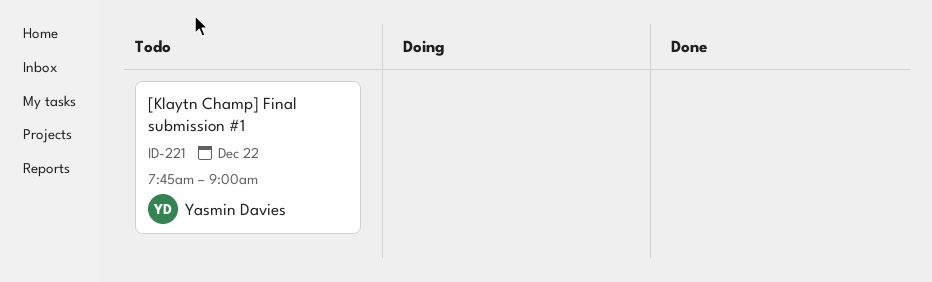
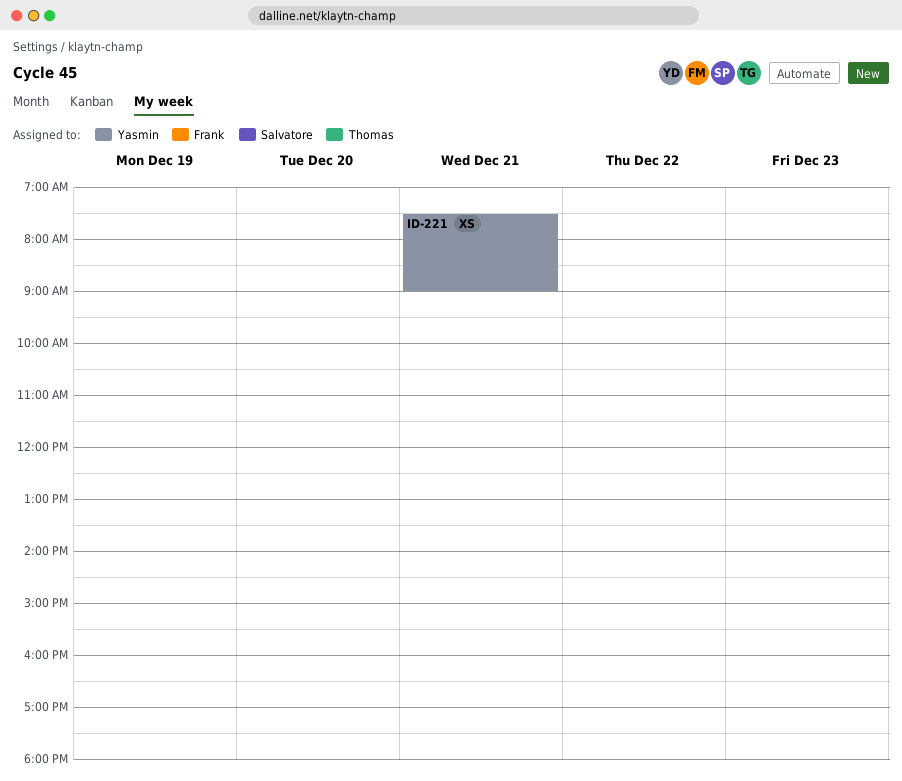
ID-221, day: Dec 22 -> Dec 21
ID-221, begins: 07:45 -> 07:30

